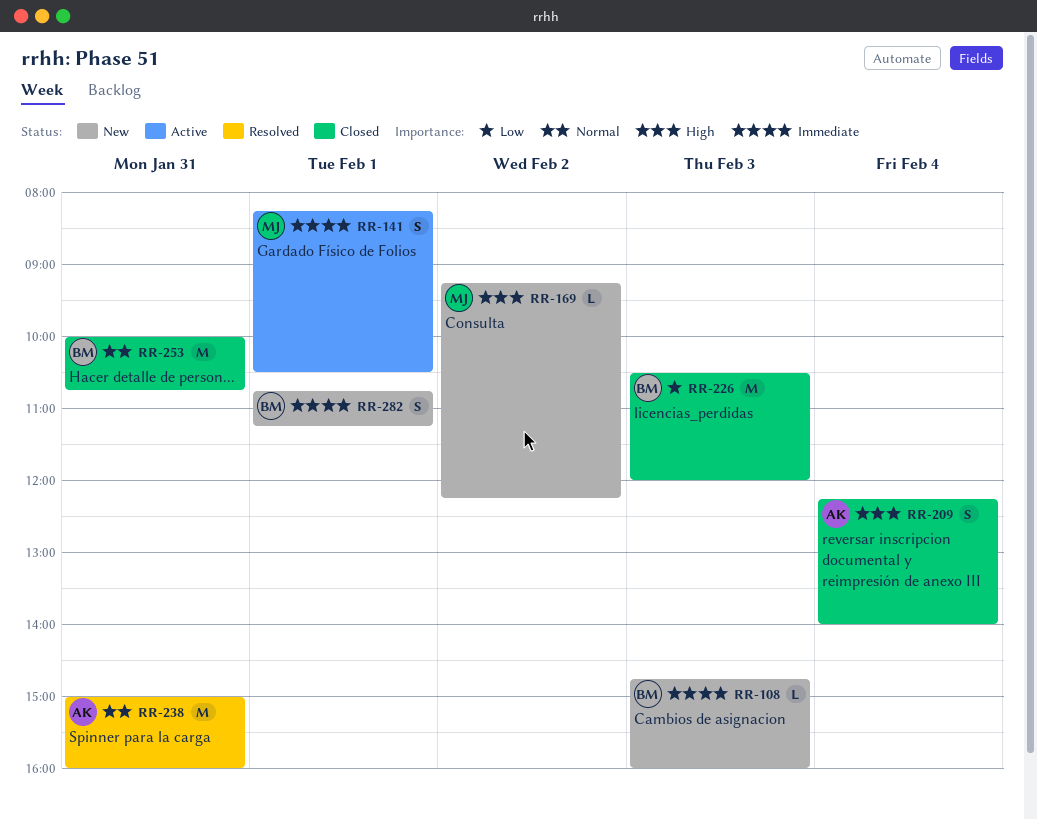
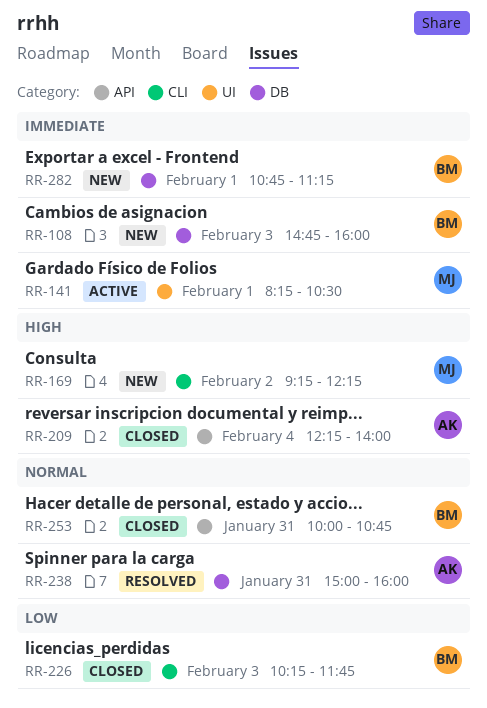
RR-226, begins: 10:30 -> 10:15
RR-226, ends: 12:00 -> 11:45

